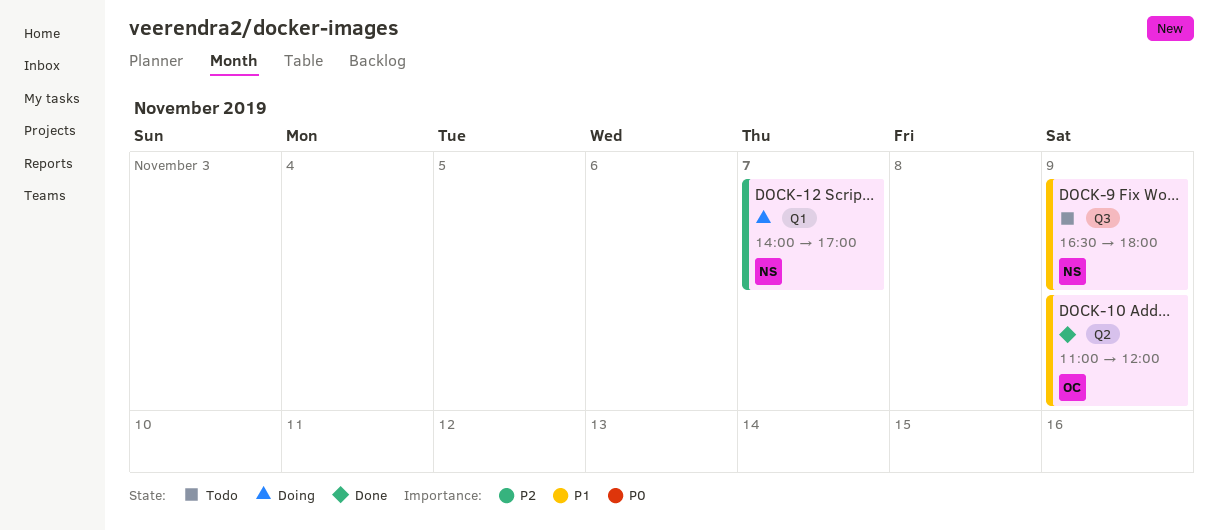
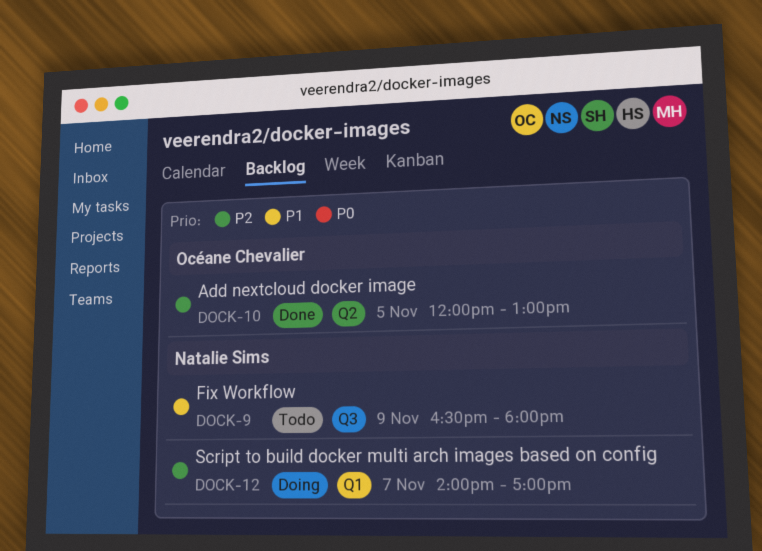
DOCK-10, priority: P1 -> P2
DOCK-10, day: Nov 9 -> Nov 5
DOCK-10, begins: 11:00 -> 12:00
DOCK-10, ends: 12:00 -> 13:00

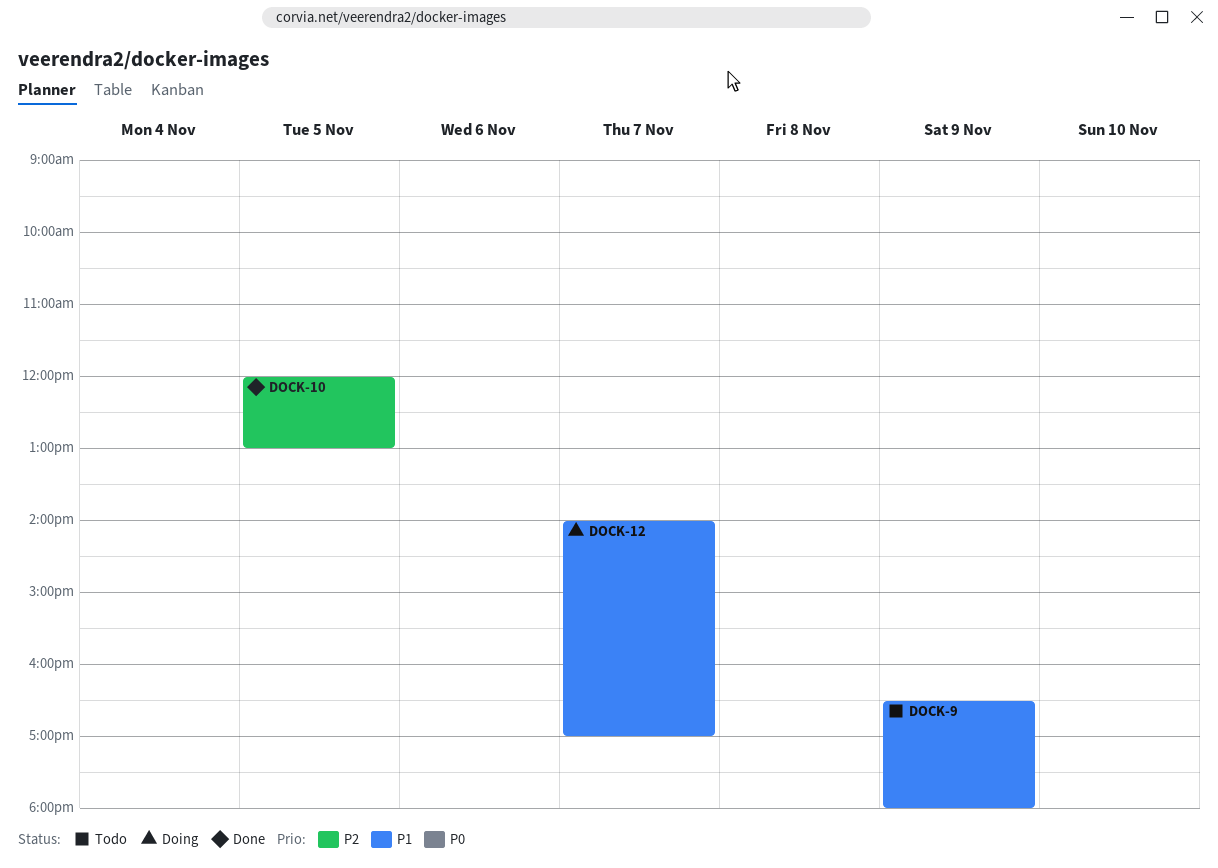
DOCK-12, priority: P2 -> P1

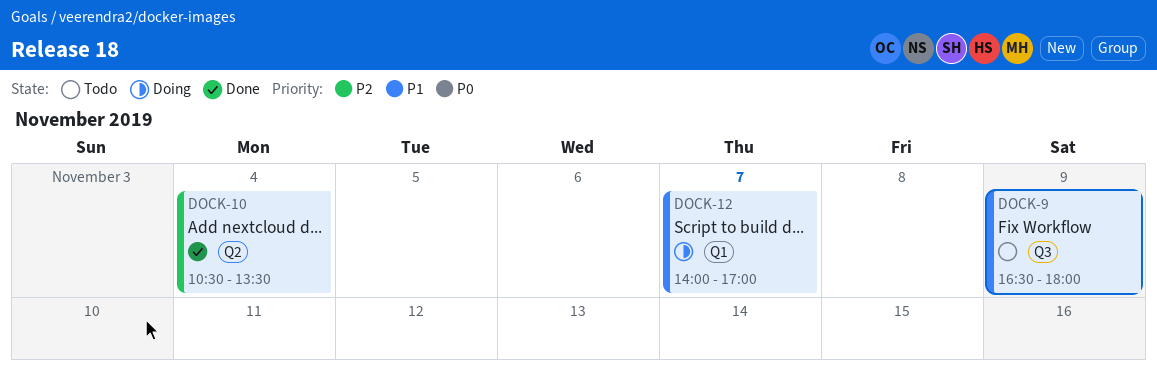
DOCK-10, day: Nov 5 -> Nov 4
DOCK-10, begins: 12:00 -> 10:30
DOCK-10, ends: 13:00 -> 13:30

